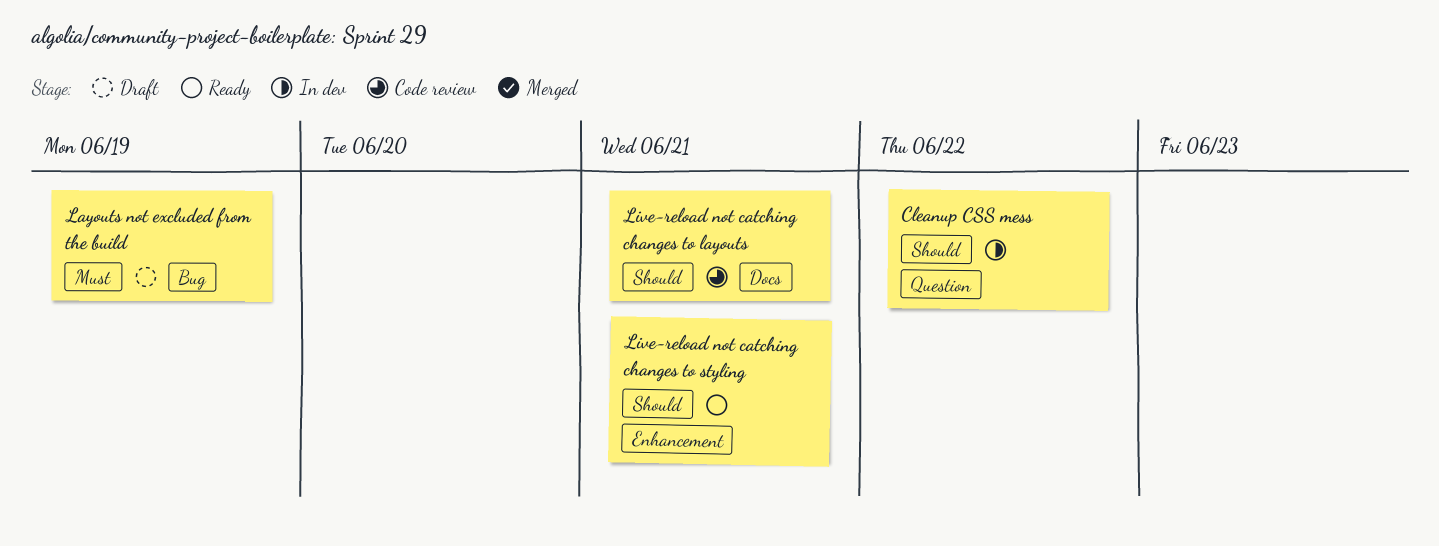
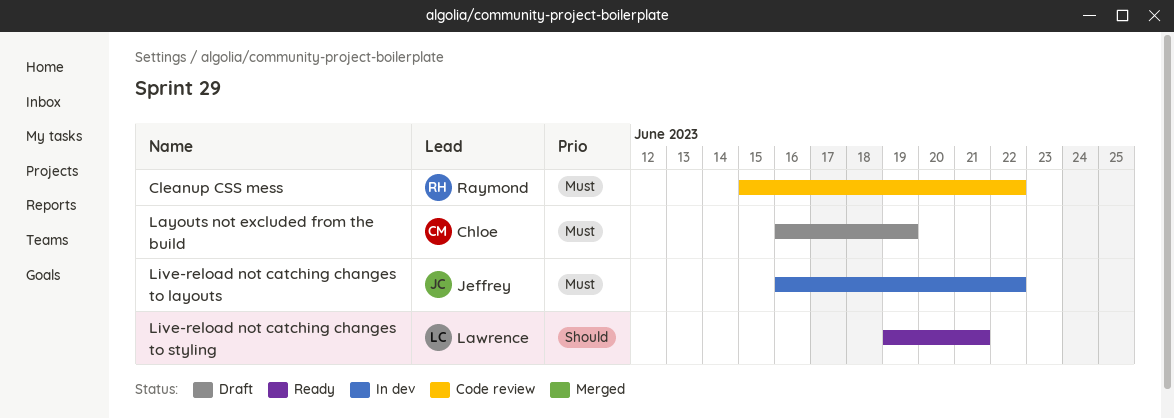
Cleanup CSS mess, status: In dev -> Code review
Cleanup CSS mess, priority: Should -> Must
Live-reload not catching changes to layouts, status: Code review -> In dev
Live-reload not catching changes to layouts, priority: Should -> Must
Live-reload not catching changes to layouts, due: Jun 21 -> Jun 22

